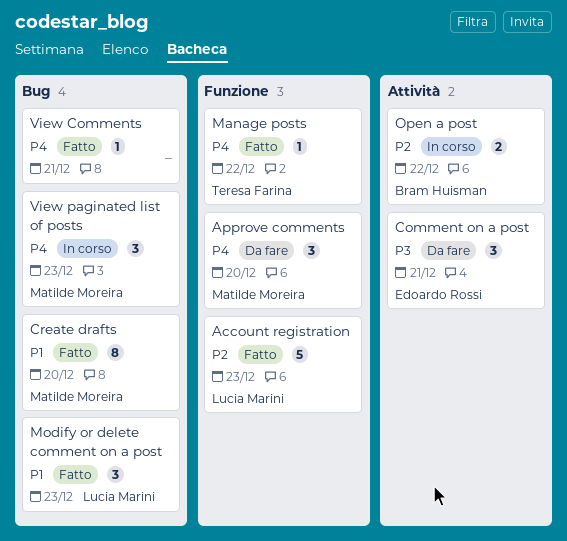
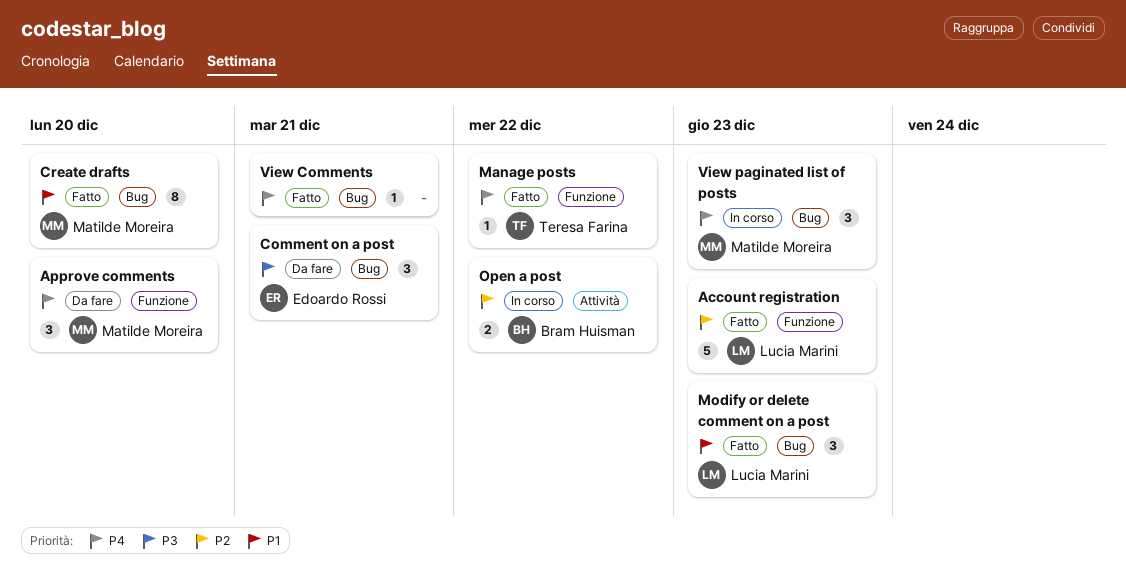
Comment on a post, label: Attività -> Bug

